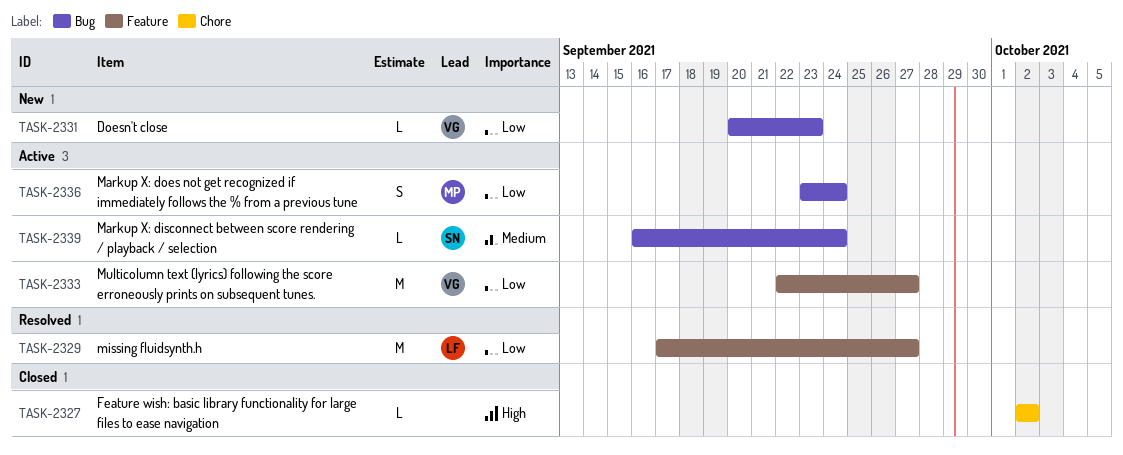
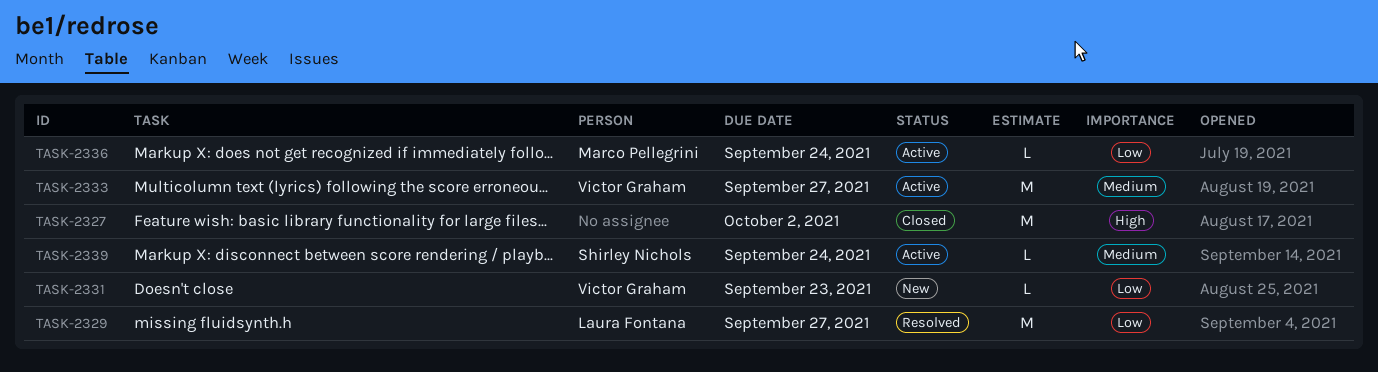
TASK-2327, estimate: L -> M
TASK-2333, priority: Low -> Medium
TASK-2336, estimate: S -> L

